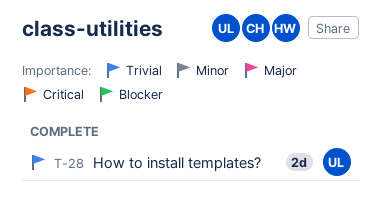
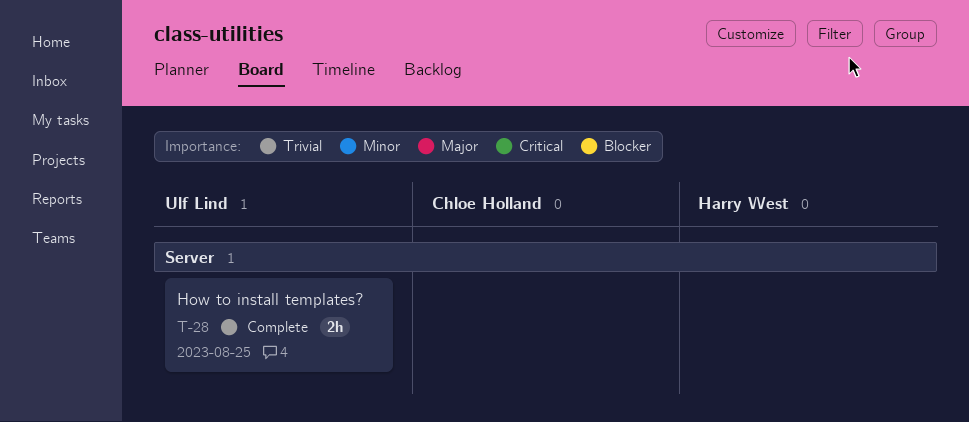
T-28, estimate: 2d -> 2h

